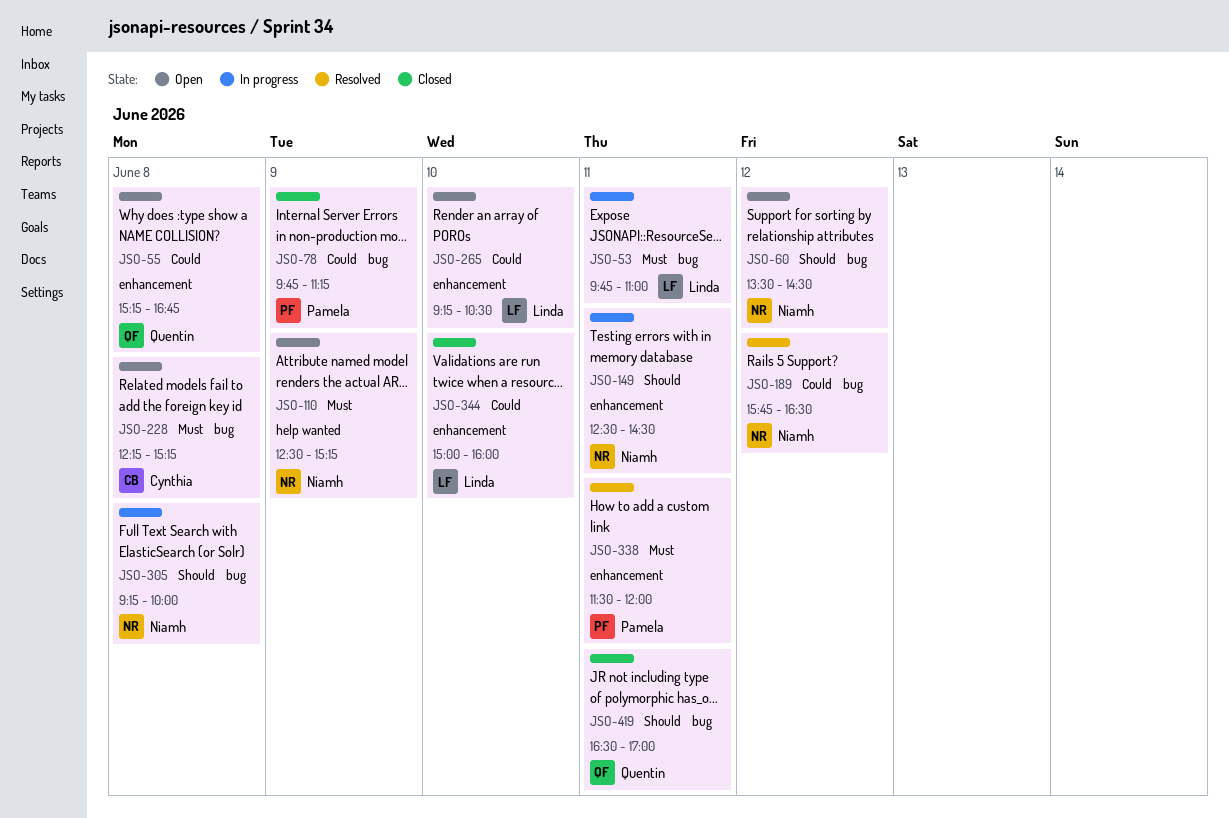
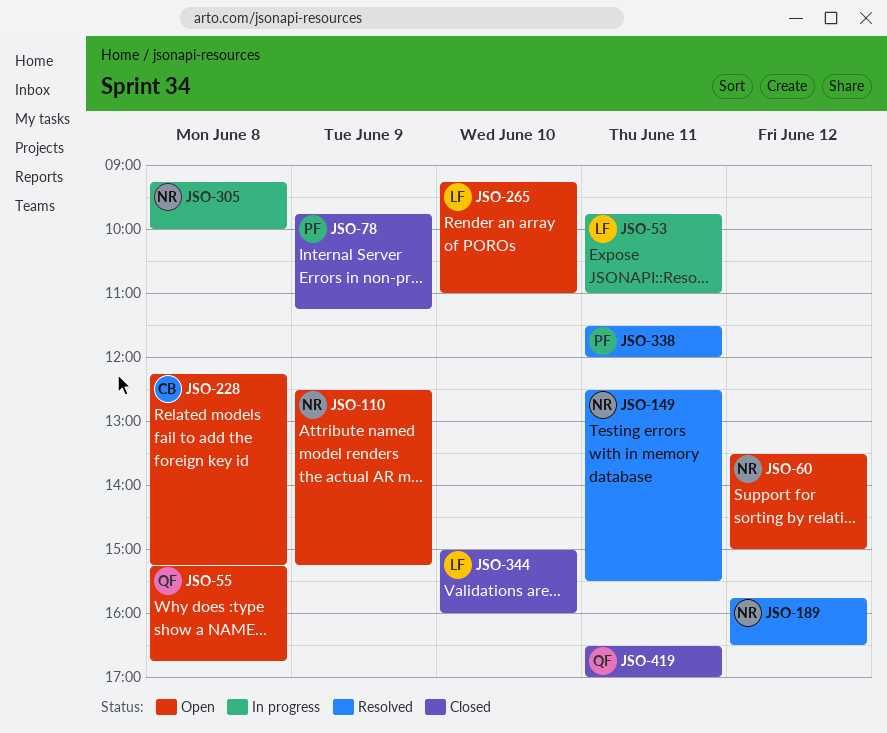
JSO-60, ends: 14:30 -> 15:00
JSO-149, status: In progress -> Resolved
JSO-149, ends: 14:30 -> 15:30
JSO-265, ends: 10:30 -> 11:00

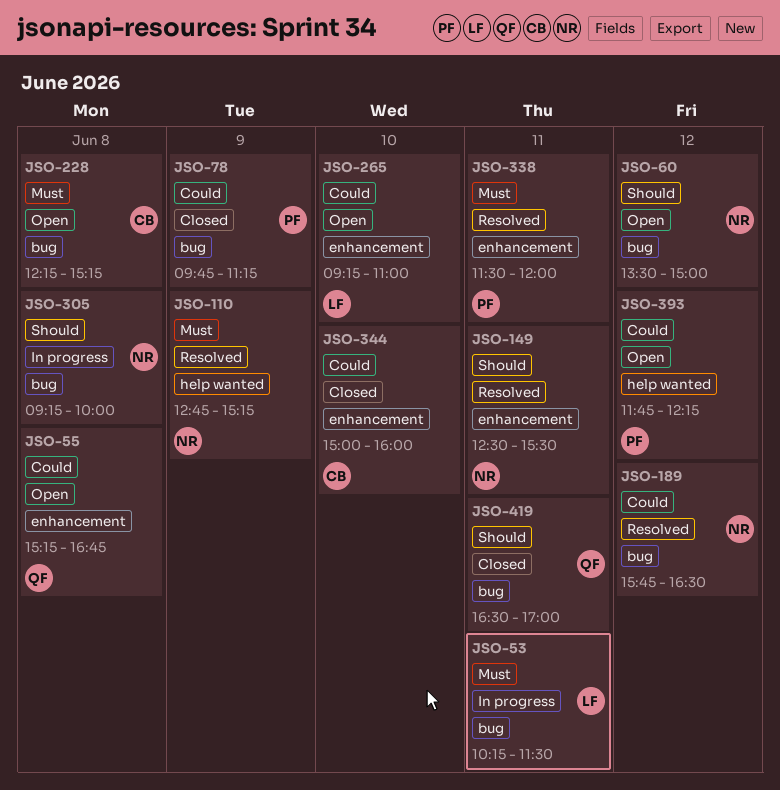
JSO-53, begins: 09:45 -> 10:15
JSO-53, ends: 11:00 -> 11:30
JSO-110, status: Open -> Resolved
JSO-110, begins: 12:30 -> 12:45
JSO-344, owner: LF -> CB
JSO-393: none -> present

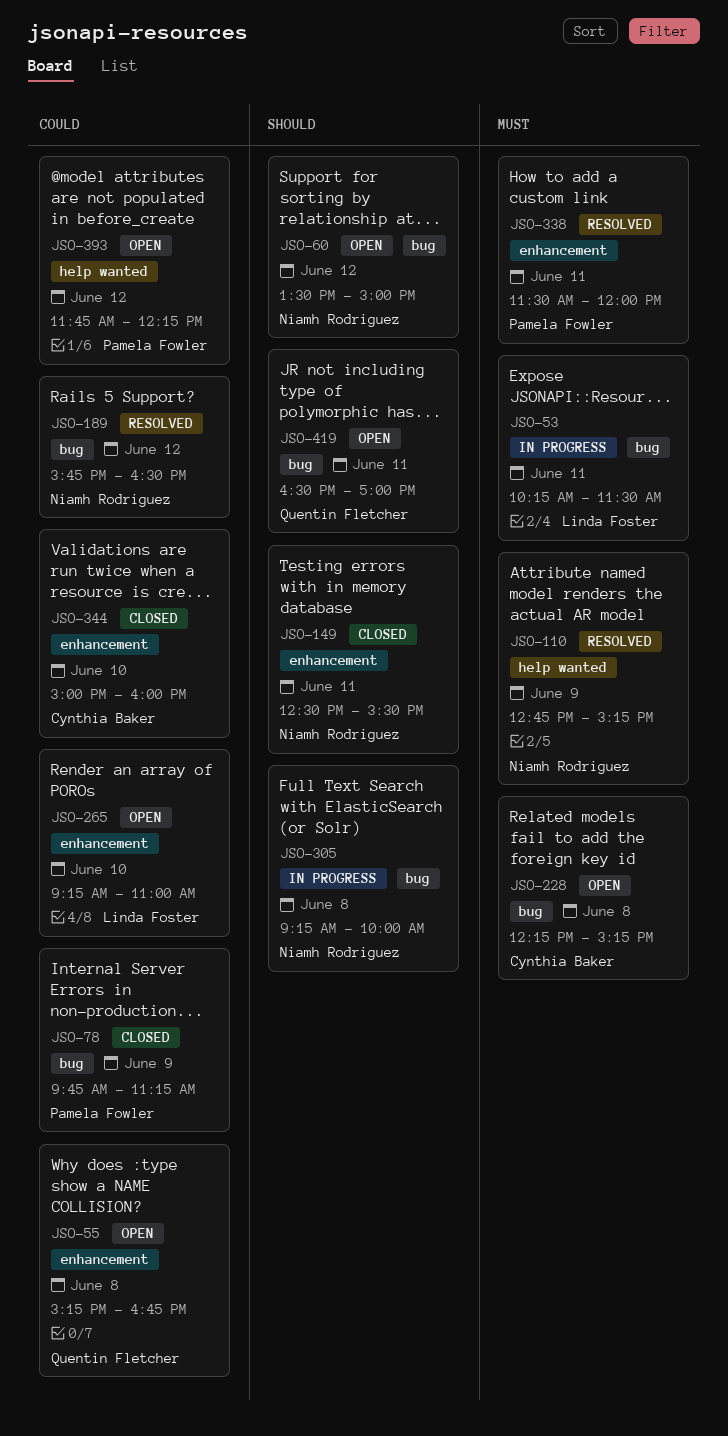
JSO-149, status: Resolved -> Closed
JSO-419, status: Closed -> Open

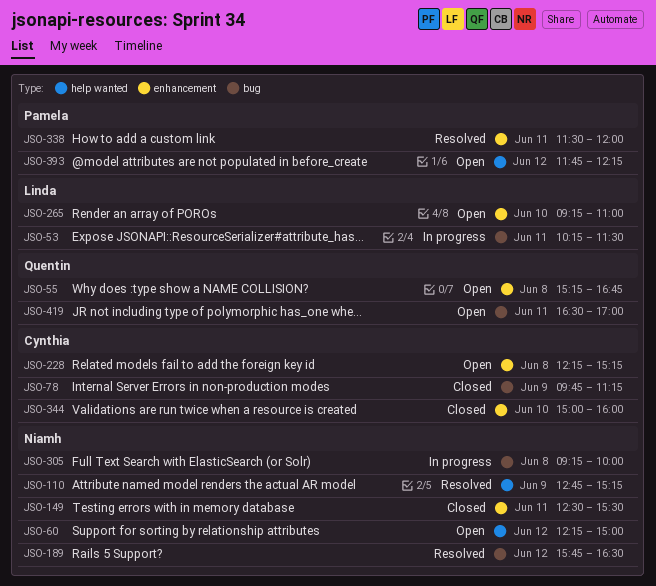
JSO-60, label: bug -> help wanted
JSO-60, begins: 13:30 -> 12:15
JSO-78, owner: Pamela Fowler -> Cynthia Baker
JSO-228, label: bug -> enhancement

